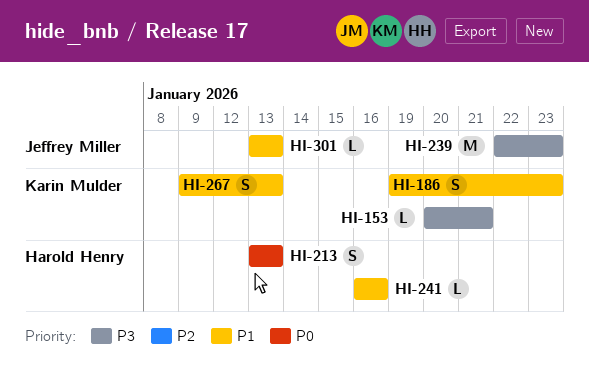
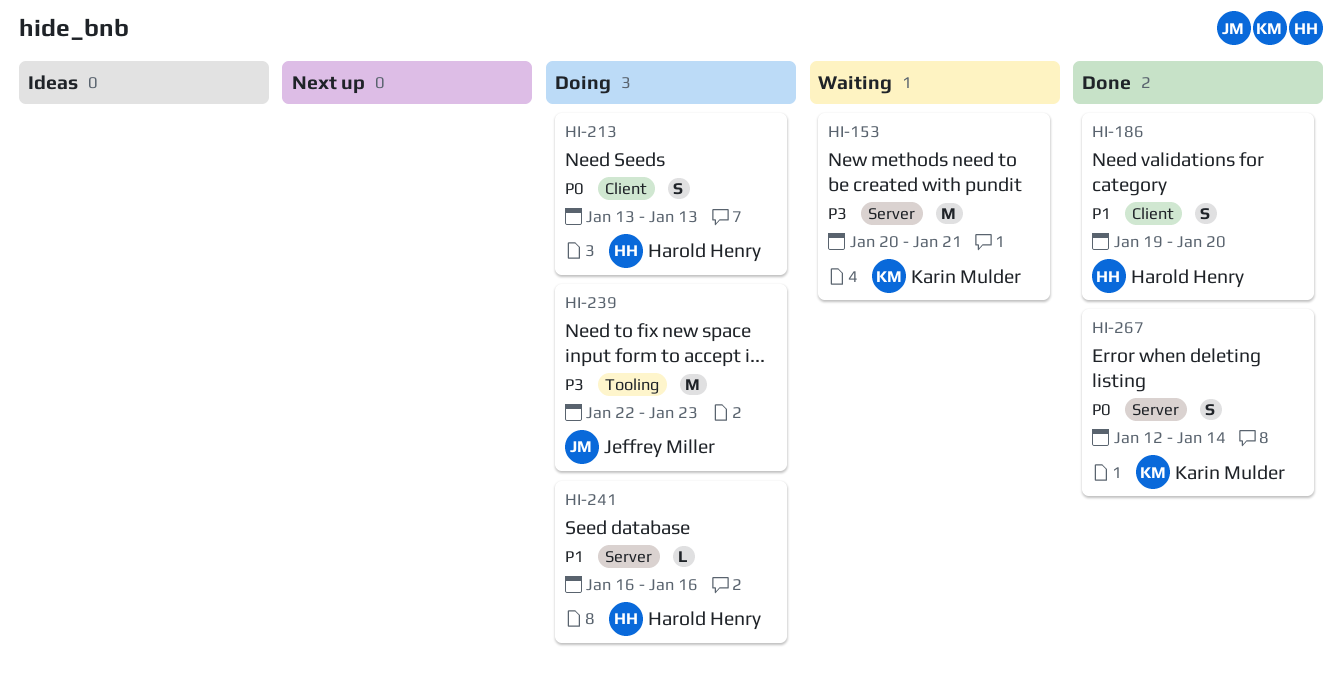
HI-153, estimate: L -> M
HI-186, owner: Karin Mulder -> Harold Henry
HI-186, due: Jan 23 -> Jan 20
HI-267, priority: P1 -> P0
HI-267, start: Jan 9 -> Jan 12
HI-267, due: Jan 13 -> Jan 14
HI-301: present -> none

